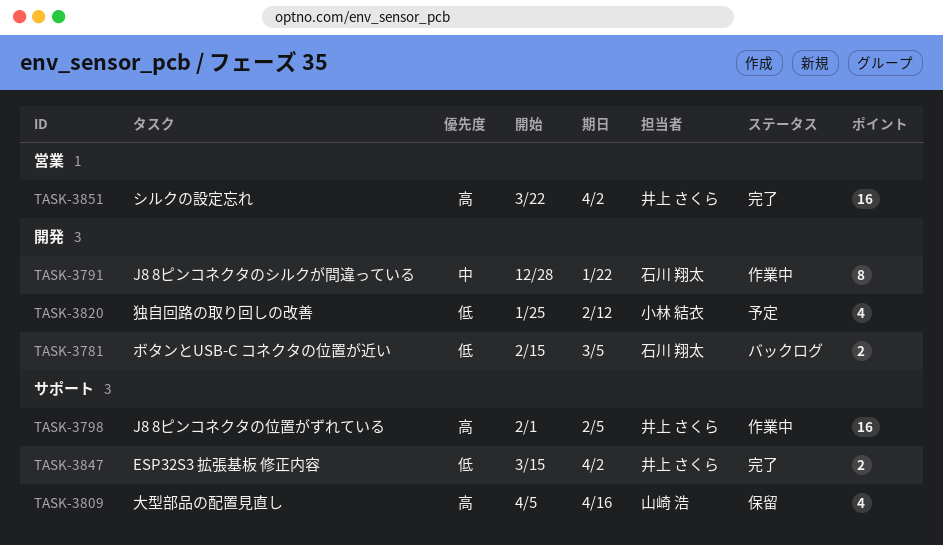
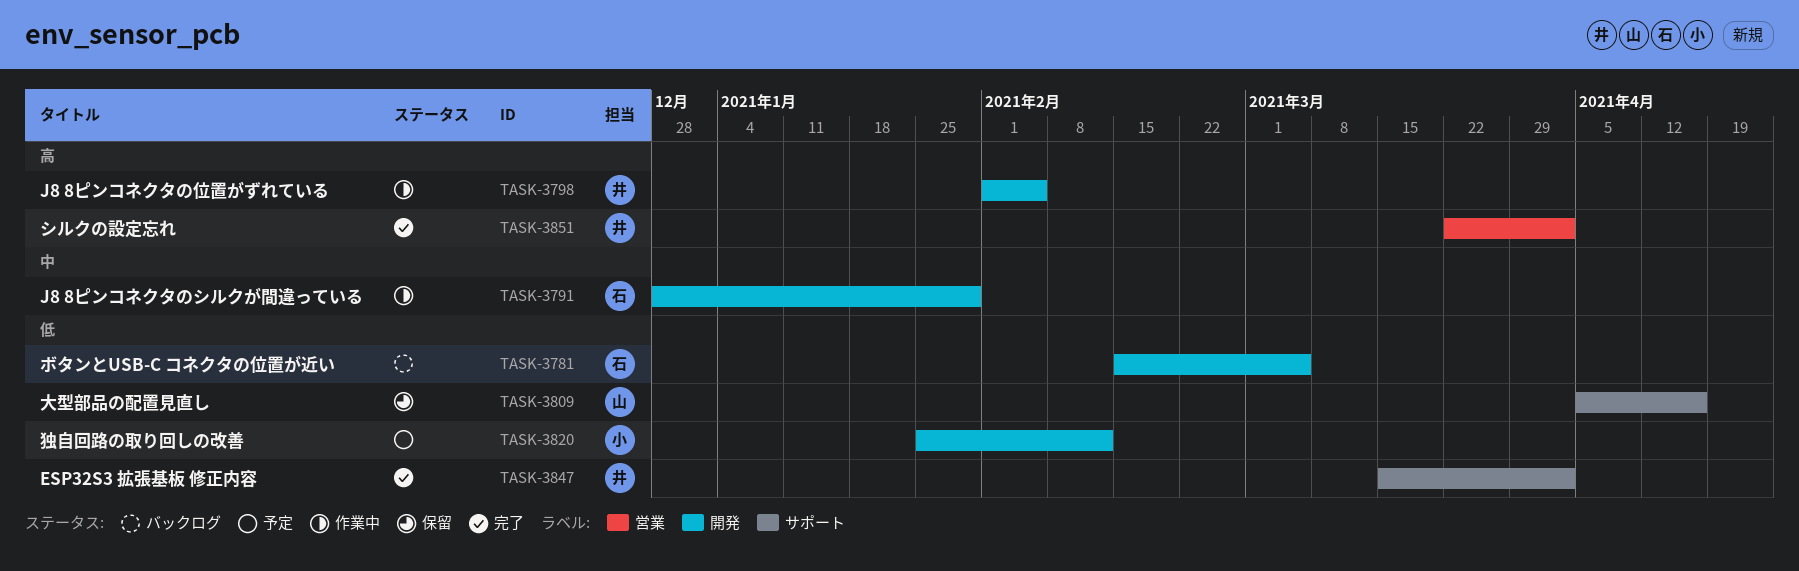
TASK-3791, due: Jan 22 -> Jan 29
TASK-3798, label: サポート -> 開発
TASK-3809, priority: 高 -> 低

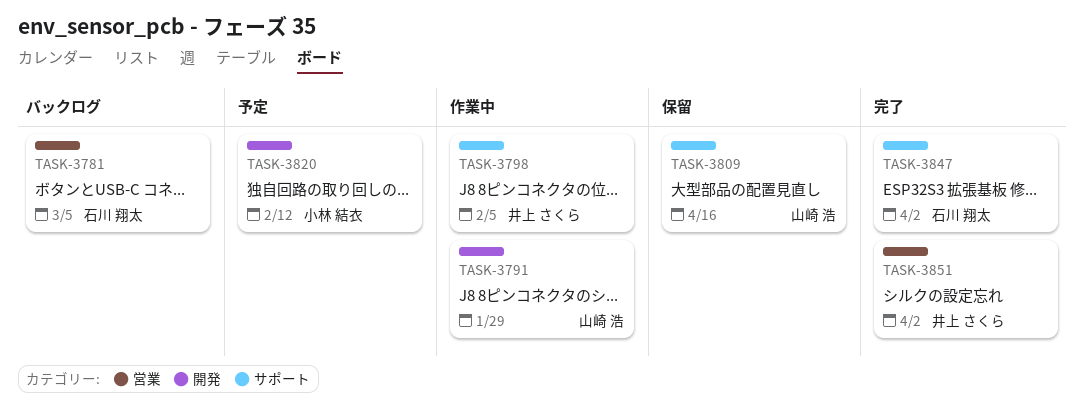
TASK-3781, label: 開発 -> 営業
TASK-3791, owner: 石川 翔太 -> 山崎 浩
TASK-3798, label: 開発 -> サポート
TASK-3847, owner: 井上 さくら -> 石川 翔太

